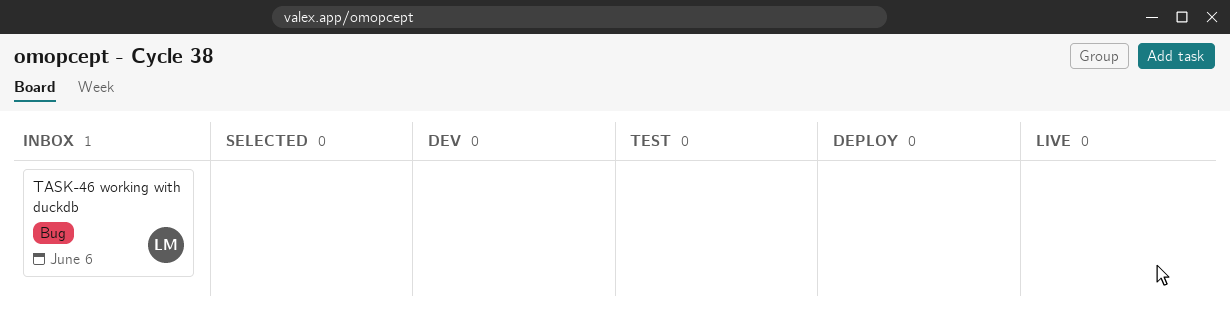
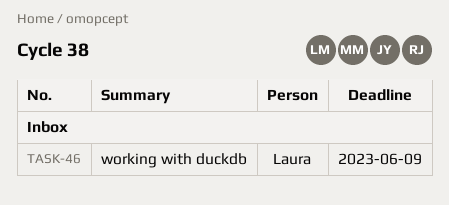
TASK-46, due: Jun 6 -> Jun 9

